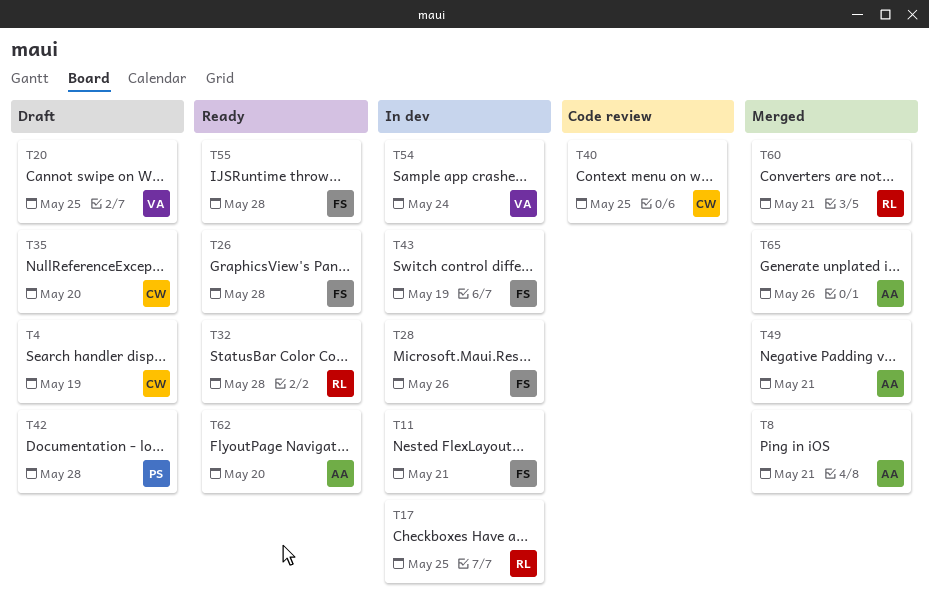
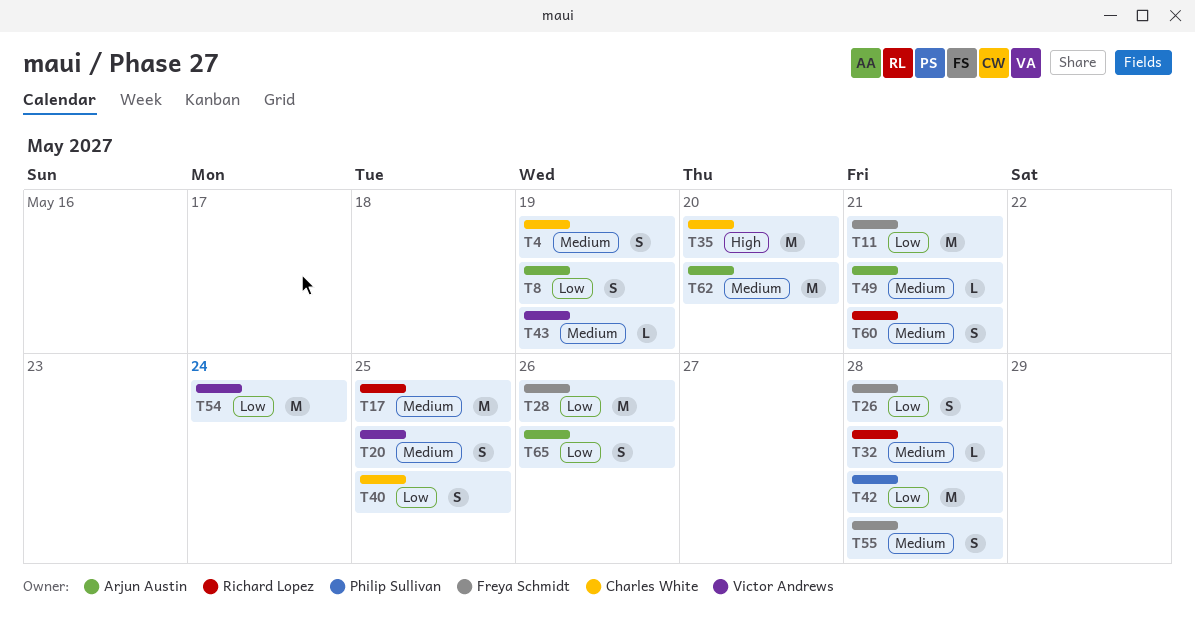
T8, due: May 21 -> May 19
T43, owner: Freya Schmidt -> Victor Andrews

